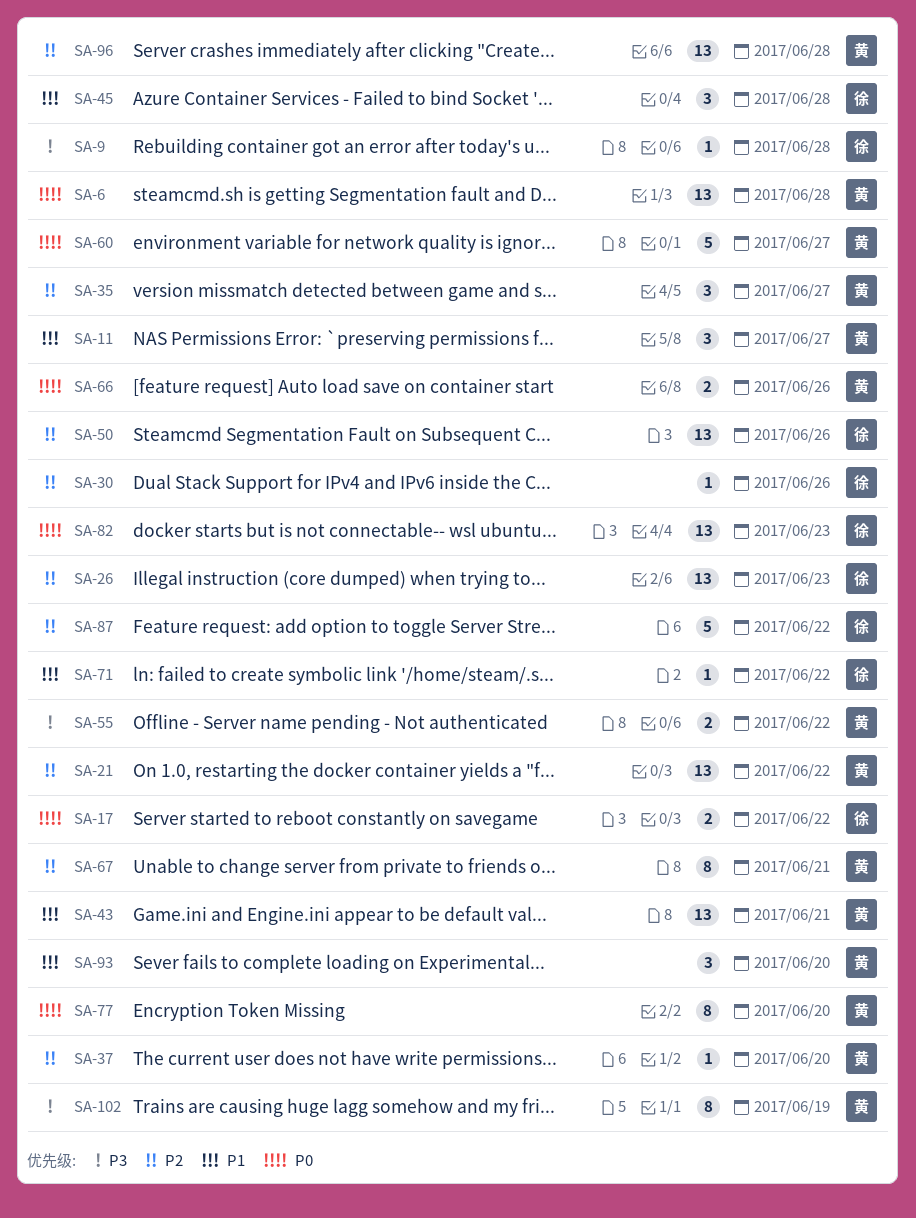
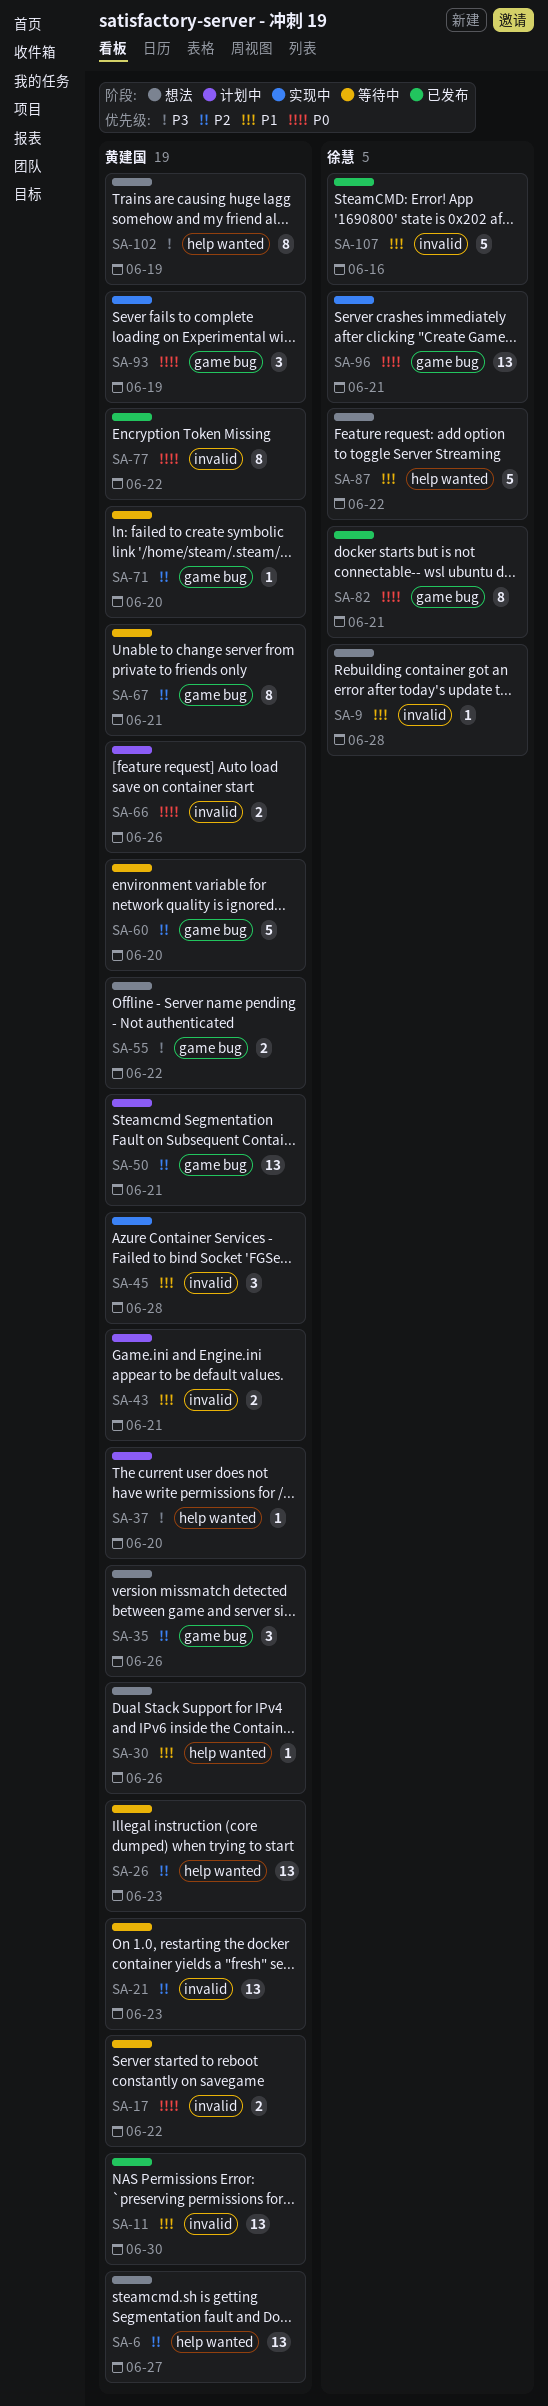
SA-6, priority: P0 -> P2
SA-6, due: Jun 28 -> Jun 27
SA-9, priority: P3 -> P1
SA-11, estimate: 3 -> 13
SA-11, due: Jun 27 -> Jun 30
SA-17, owner: 徐慧 -> 黄建国
SA-21, due: Jun 22 -> Jun 23
SA-26, owner: 徐慧 -> 黄建国
SA-30, owner: 徐慧 -> 黄建国
SA-30, priority: P2 -> P1
SA-35, due: Jun 27 -> Jun 26
SA-37, priority: P2 -> P3
SA-43, estimate: 13 -> 2
SA-45, owner: 徐慧 -> 黄建国
SA-50, owner: 徐慧 -> 黄建国
SA-50, due: Jun 26 -> Jun 21
SA-60, priority: P0 -> P2
SA-60, due: Jun 27 -> Jun 20
SA-71, owner: 徐慧 -> 黄建国
SA-71, priority: P1 -> P2
SA-71, due: Jun 22 -> Jun 20
SA-77, due: Jun 20 -> Jun 22
SA-82, estimate: 13 -> 8
SA-82, due: Jun 23 -> Jun 21
SA-87, priority: P2 -> P1
SA-93, priority: P1 -> P0
SA-93, due: Jun 20 -> Jun 19
SA-96, owner: 黄建国 -> 徐慧
SA-96, priority: P2 -> P0
SA-96, due: Jun 28 -> Jun 21
SA-107: none -> present

